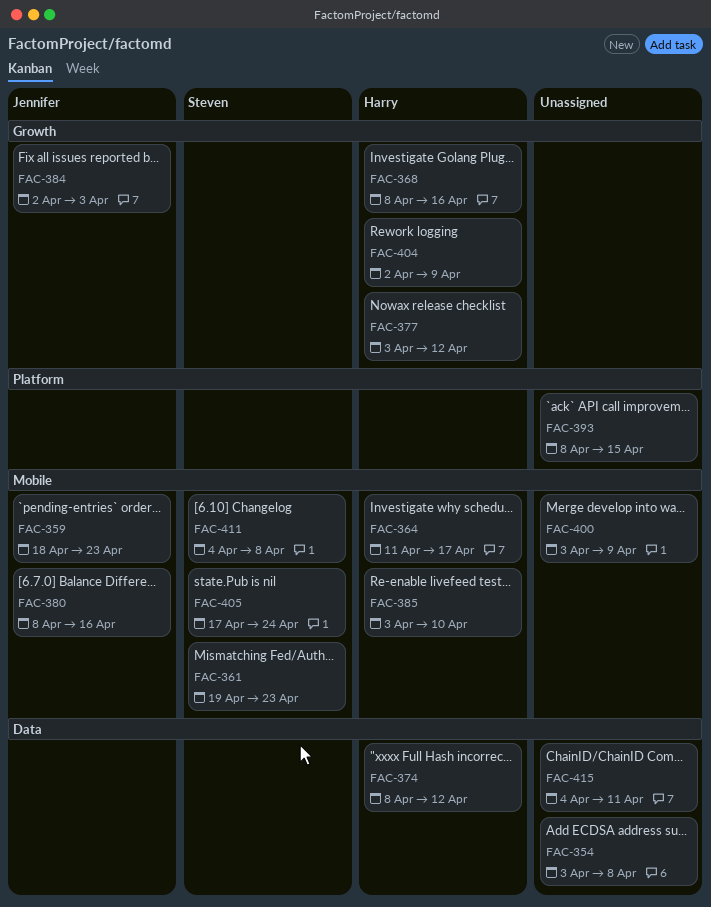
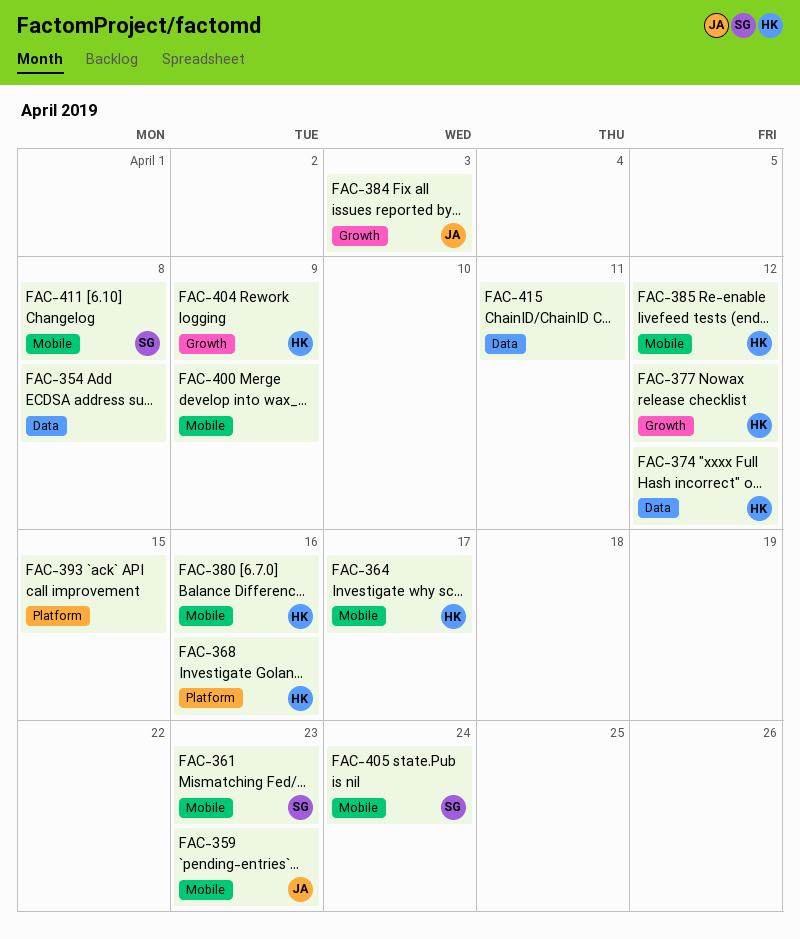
FAC-368, label: Growth -> Platform
FAC-380, owner: Jennifer -> Harry
FAC-385, due: Apr 10 -> Apr 12

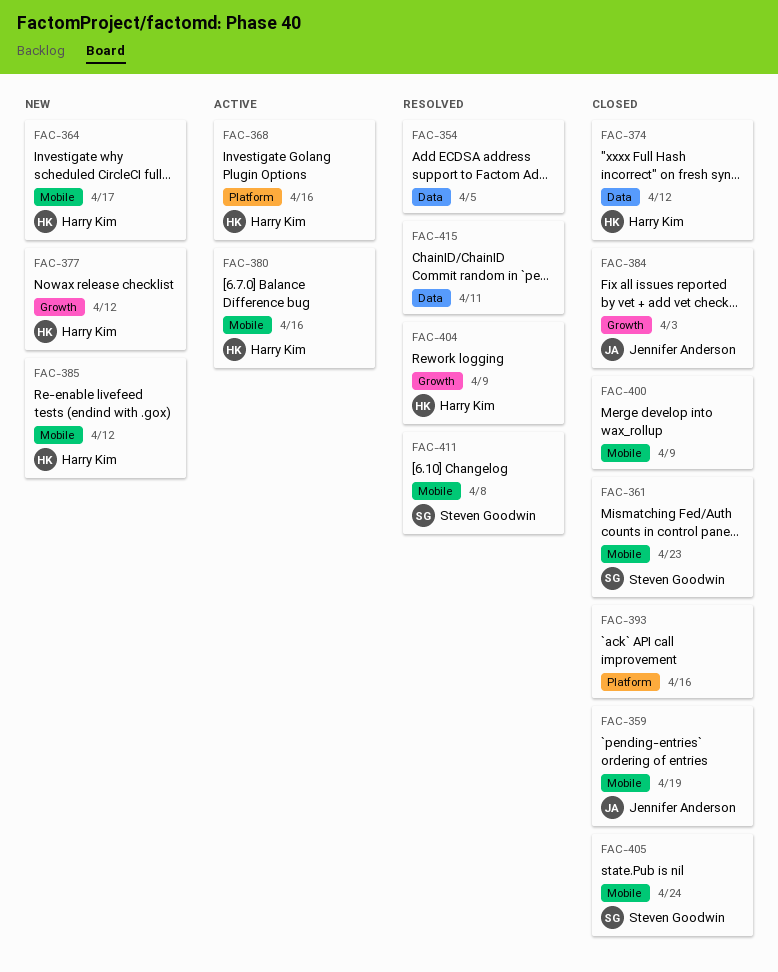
FAC-354, due: Apr 8 -> Apr 5
FAC-359, due: Apr 23 -> Apr 19
FAC-393, due: Apr 15 -> Apr 16

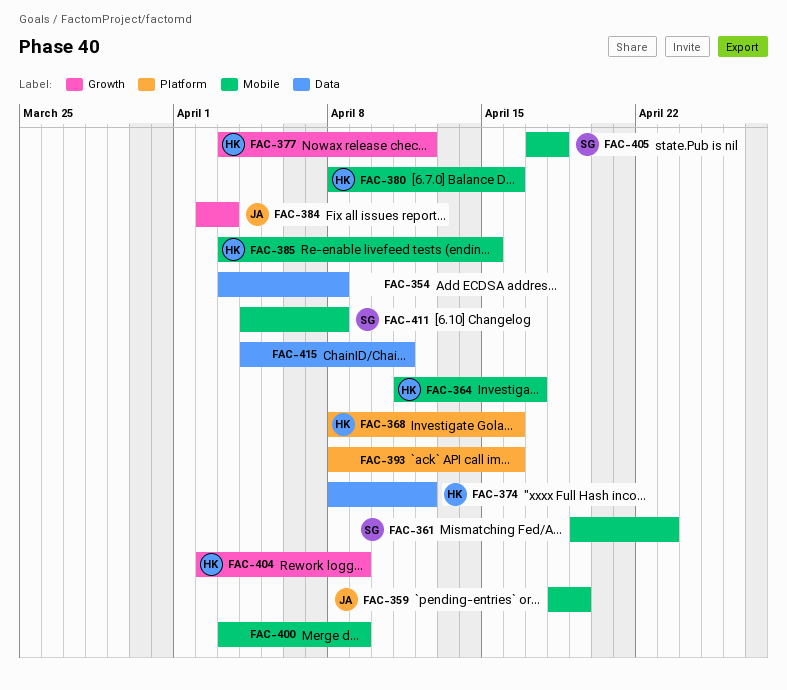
FAC-354, due: Apr 5 -> Apr 8
FAC-385, due: Apr 12 -> Apr 15
FAC-405, due: Apr 24 -> Apr 18

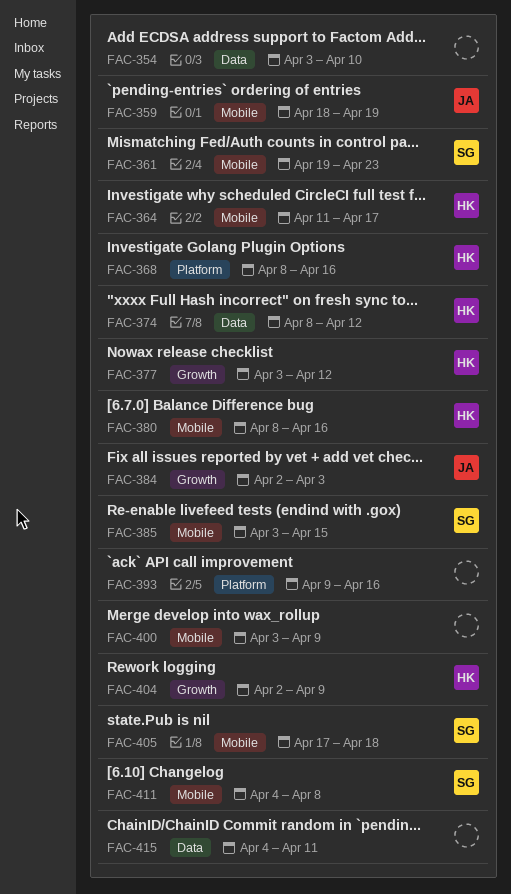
FAC-354, due: Apr 8 -> Apr 10
FAC-385, owner: HK -> SG
FAC-393, start: Apr 8 -> Apr 9

